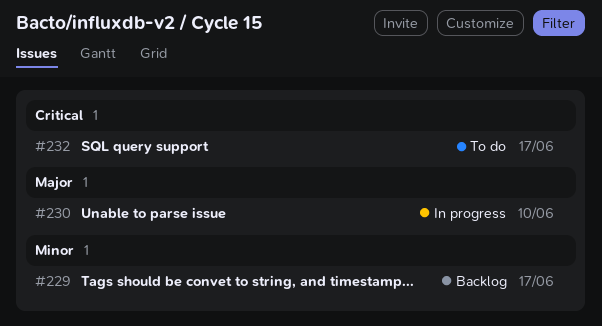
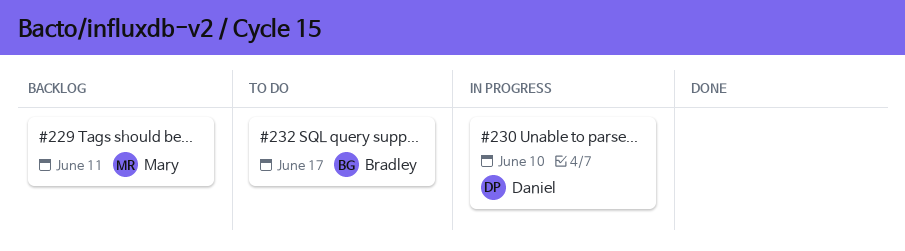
#229, due: Jun 17 -> Jun 11

